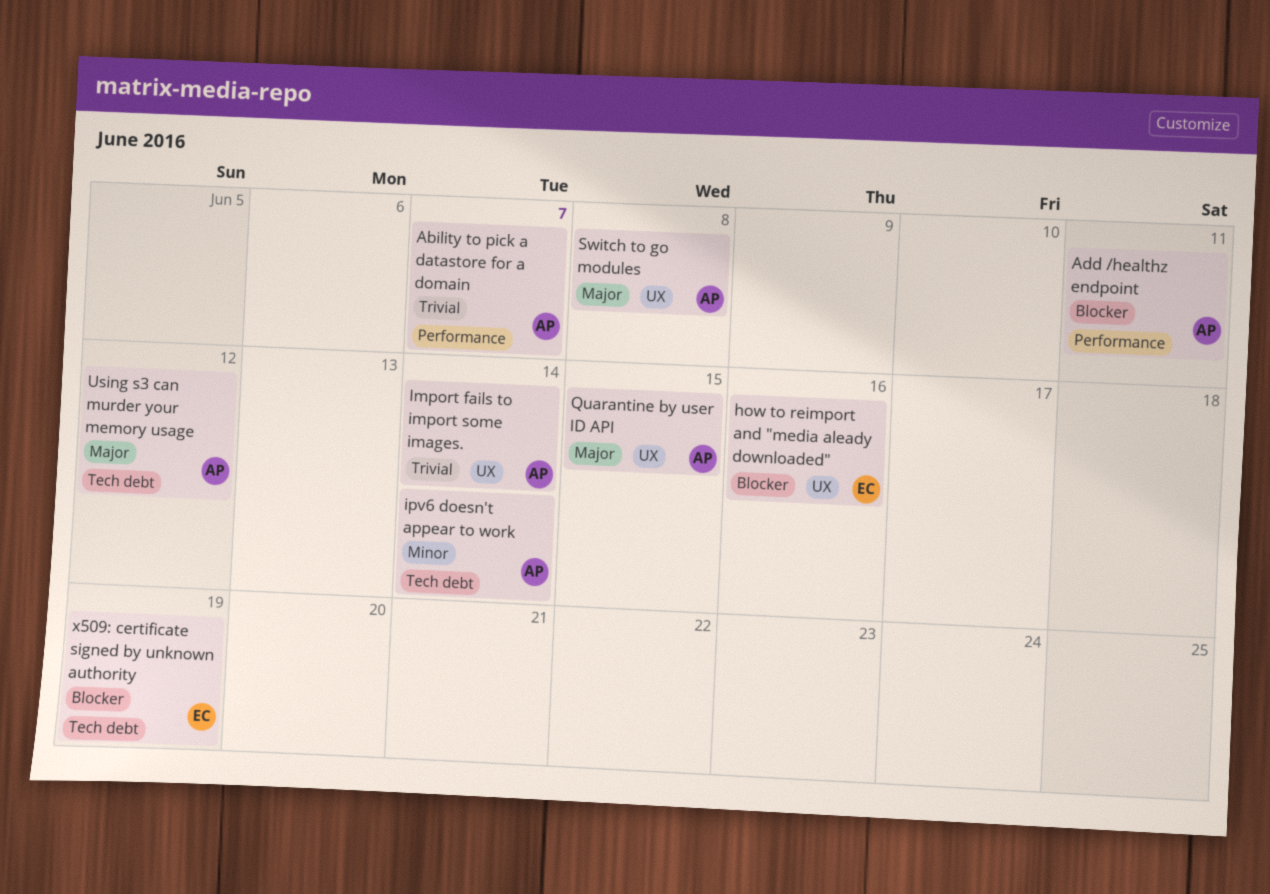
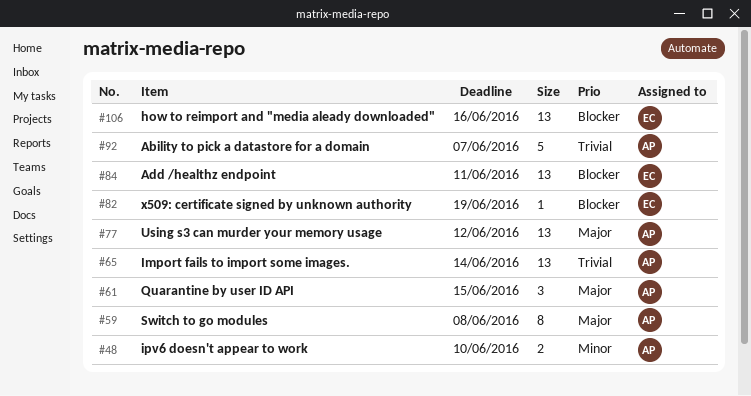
Add /healthz endpoint, owner: AP -> EC
ipv6 doesn't appear to work, due: Jun 14 -> Jun 10

